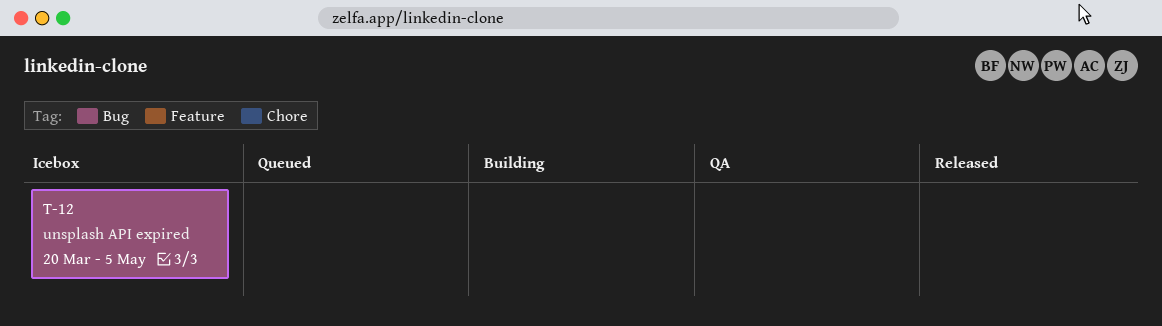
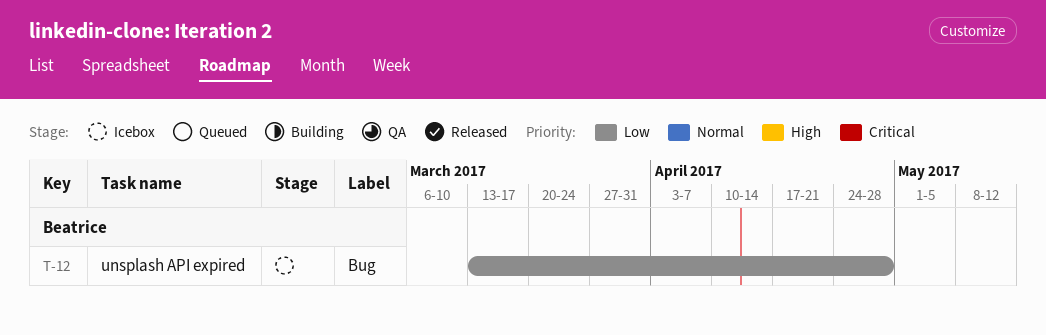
T-12, start: Mar 20 -> Mar 13
T-12, due: May 5 -> Apr 28

